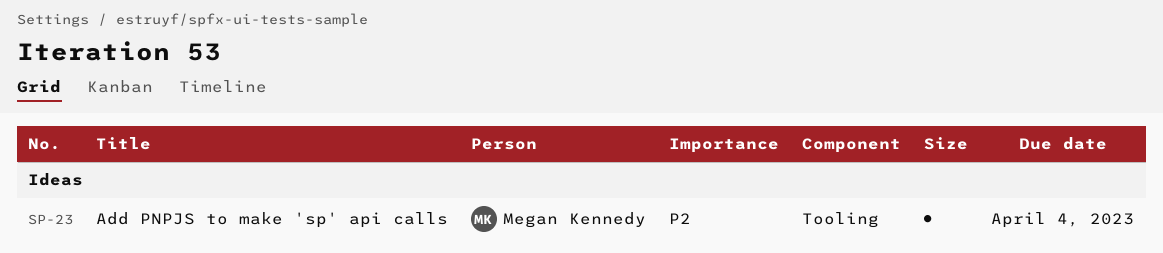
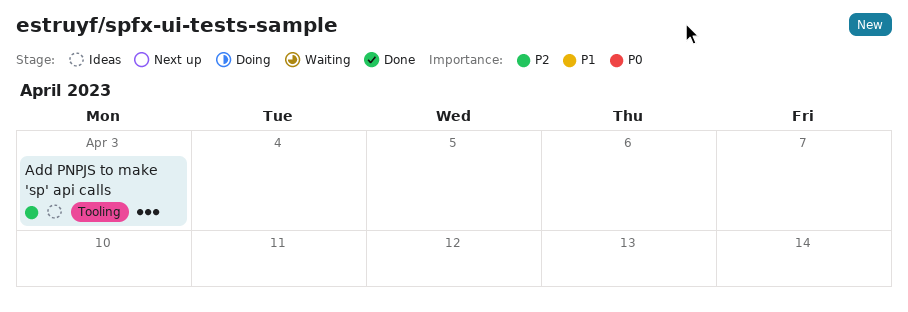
Add PNPJS to make 'sp' api calls, estimate: 1 -> 3
Add PNPJS to make 'sp' api calls, due: Apr 4 -> Apr 3

